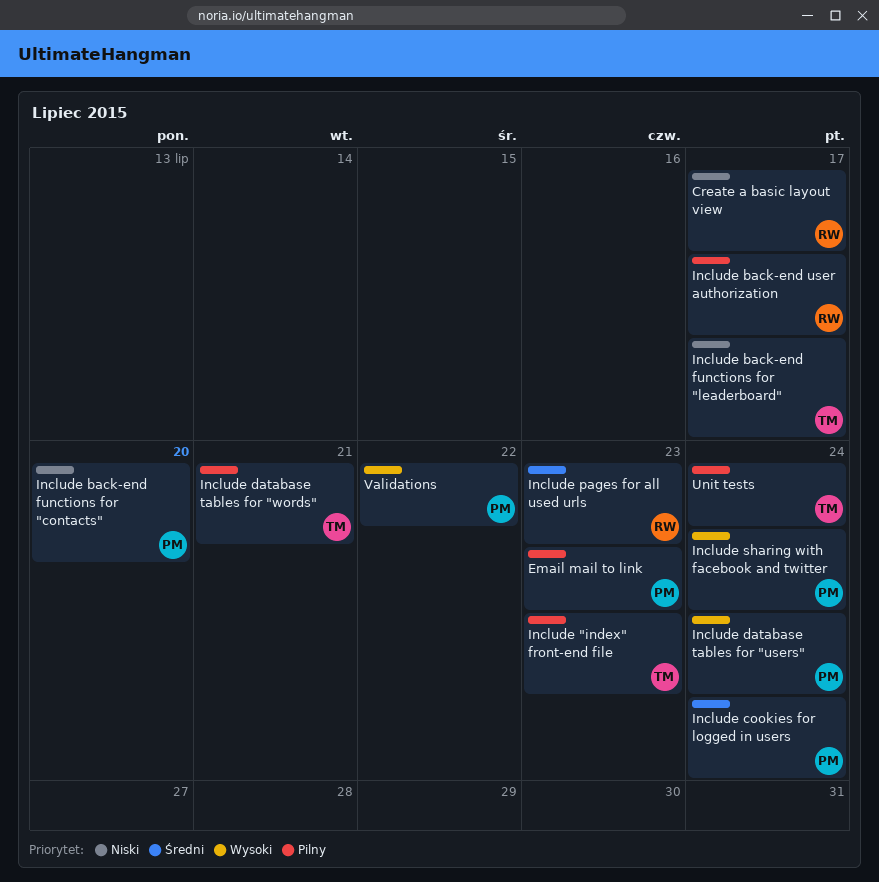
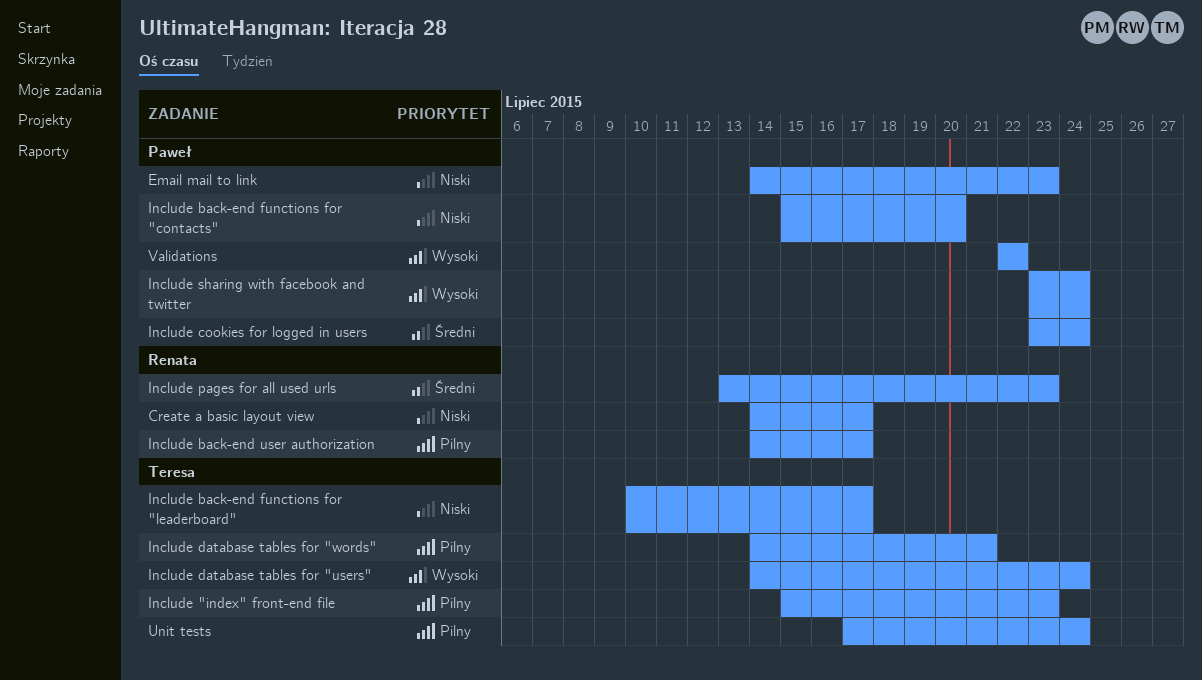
Email mail to link, priority: Pilny -> Niski
Include database tables for "users", owner: Paweł -> Teresa

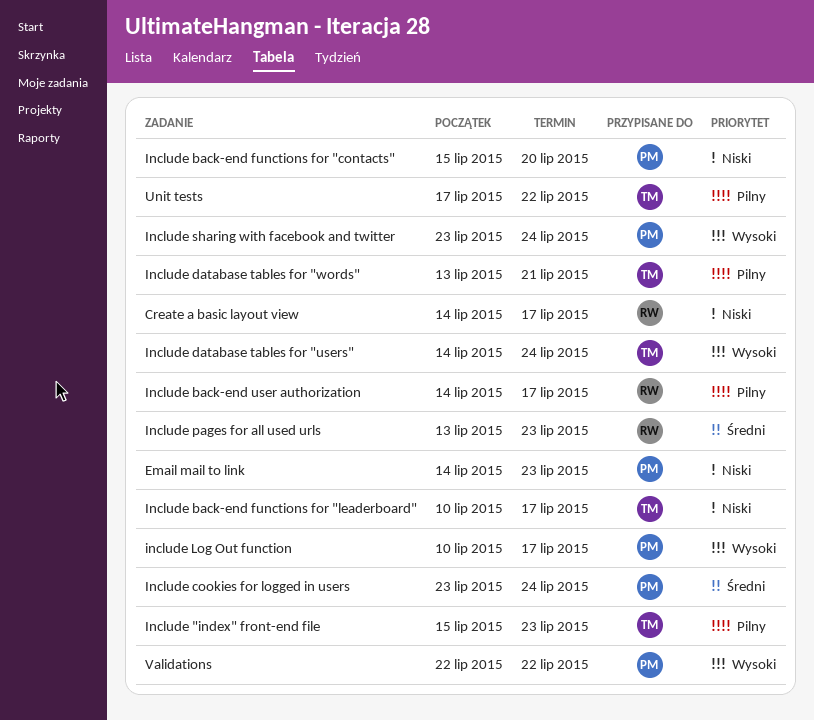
Include database tables for "words", start: Jul 14 -> Jul 13
include Log Out function: none -> present
Unit tests, due: Jul 24 -> Jul 22

